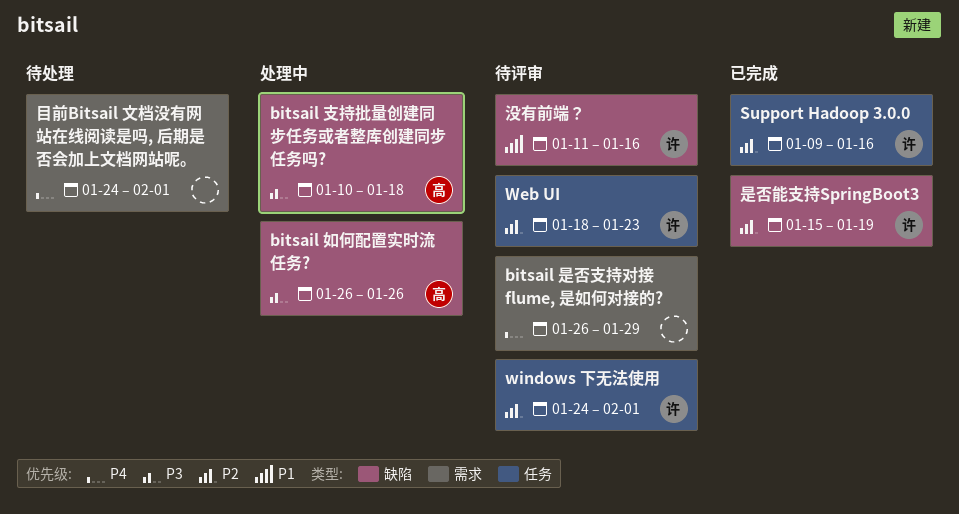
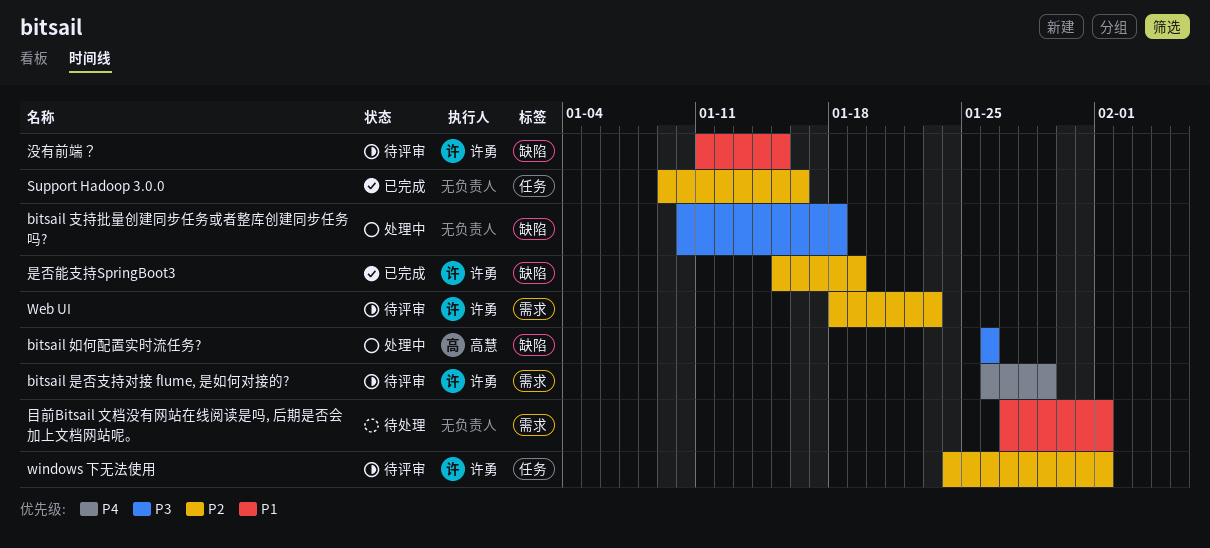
bitsail 支持批量创建同步任务或者整库创建同步任务吗?, owner: 高慧 -> none
bitsail 是否支持对接 flume, 是如何对接的?, owner: none -> 许勇
Support Hadoop 3.0.0, owner: 许勇 -> none
Web UI, label: 任务 -> 需求
没有前端？, due: Jan 16 -> Jan 15
目前Bitsail 文档没有网站在线阅读是吗, 后期是否会加上文档网站呢。, priority: P4 -> P1
目前Bitsail 文档没有网站在线阅读是吗, 后期是否会加上文档网站呢。, start: Jan 24 -> Jan 27

